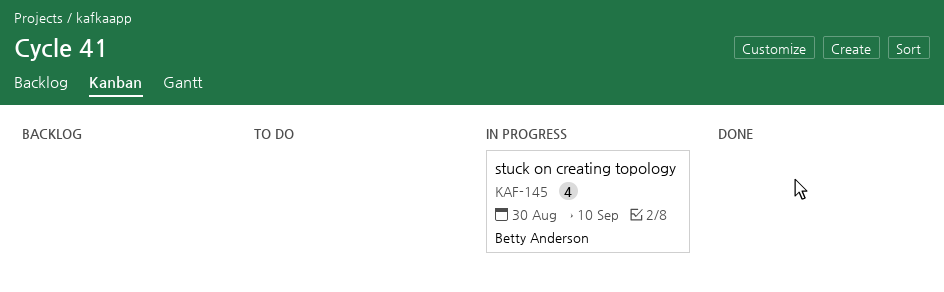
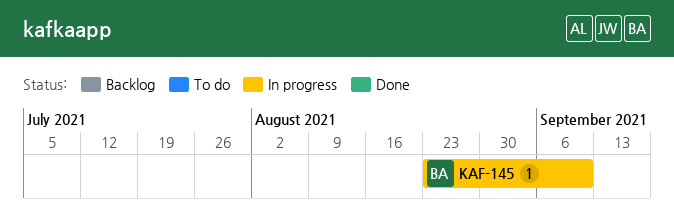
KAF-145, estimate: 4 -> 1
KAF-145, start: Aug 30 -> Aug 23

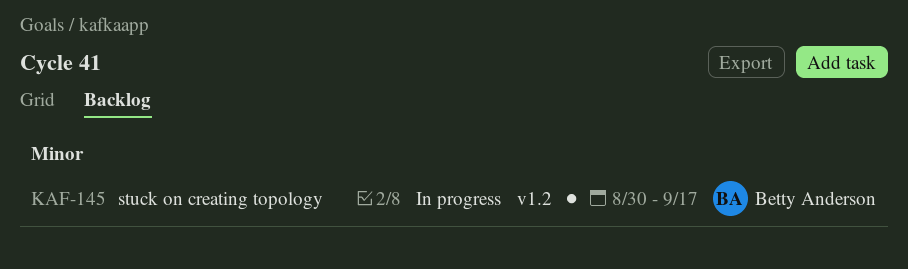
KAF-145, start: Aug 23 -> Aug 30
KAF-145, due: Sep 10 -> Sep 17

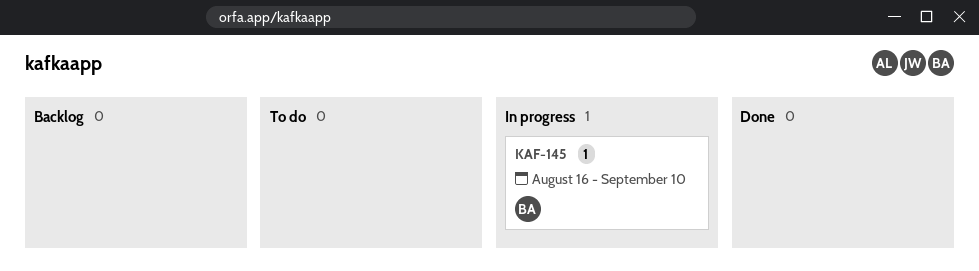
KAF-145, start: Aug 30 -> Aug 16
KAF-145, due: Sep 17 -> Sep 10

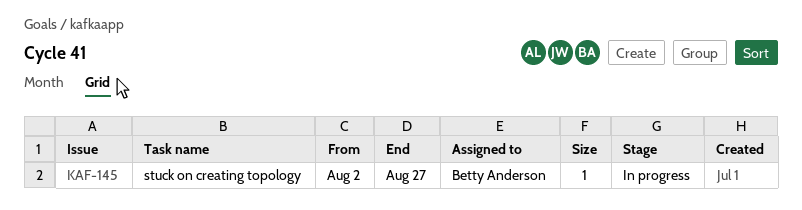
KAF-145, start: Aug 16 -> Aug 2
KAF-145, due: Sep 10 -> Aug 27

